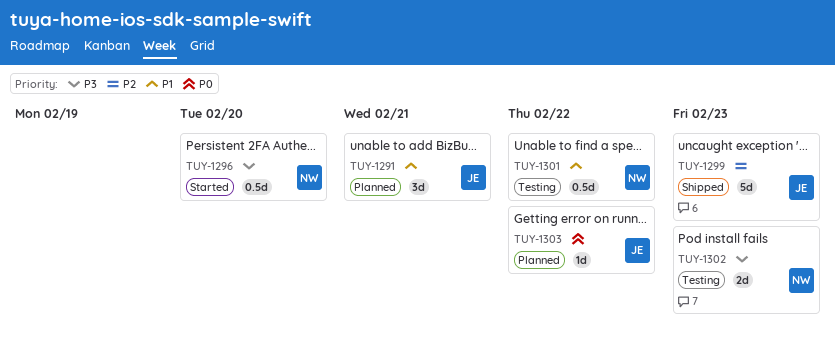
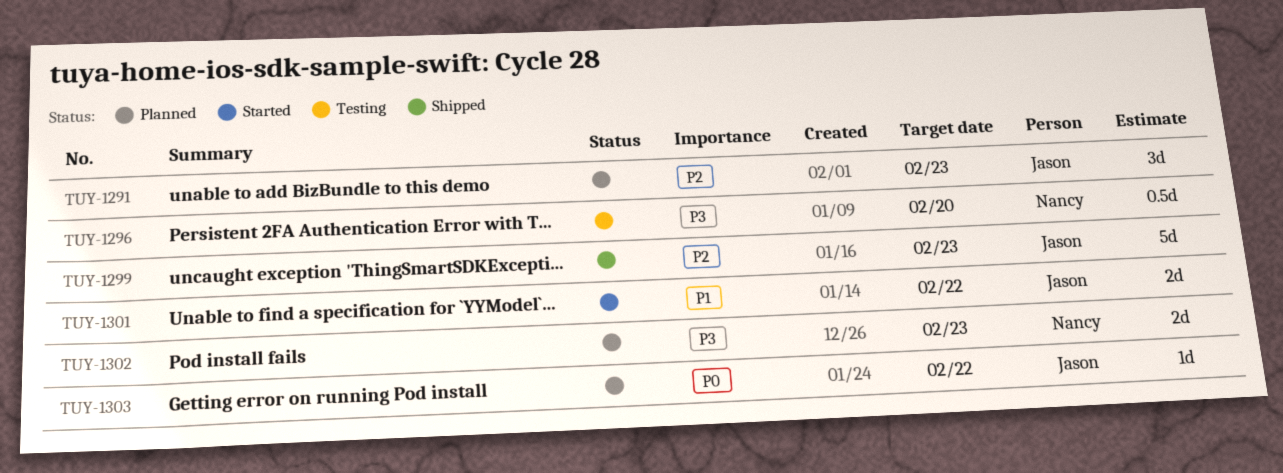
TUY-1291, priority: P1 -> P2
TUY-1291, due: Feb 21 -> Feb 23
TUY-1296, status: Started -> Testing
TUY-1301, status: Testing -> Started
TUY-1301, owner: Nancy -> Jason
TUY-1301, estimate: 0.5d -> 2d
TUY-1302, status: Testing -> Planned

